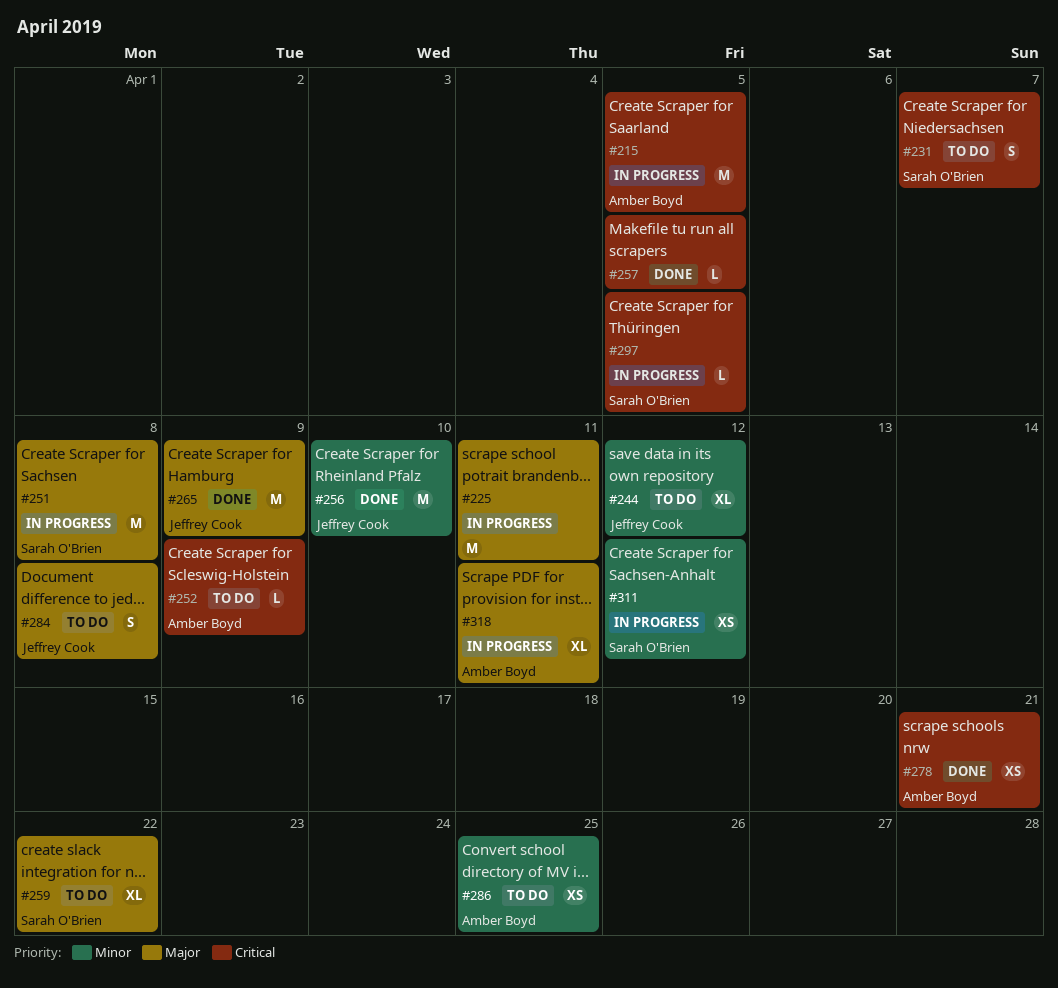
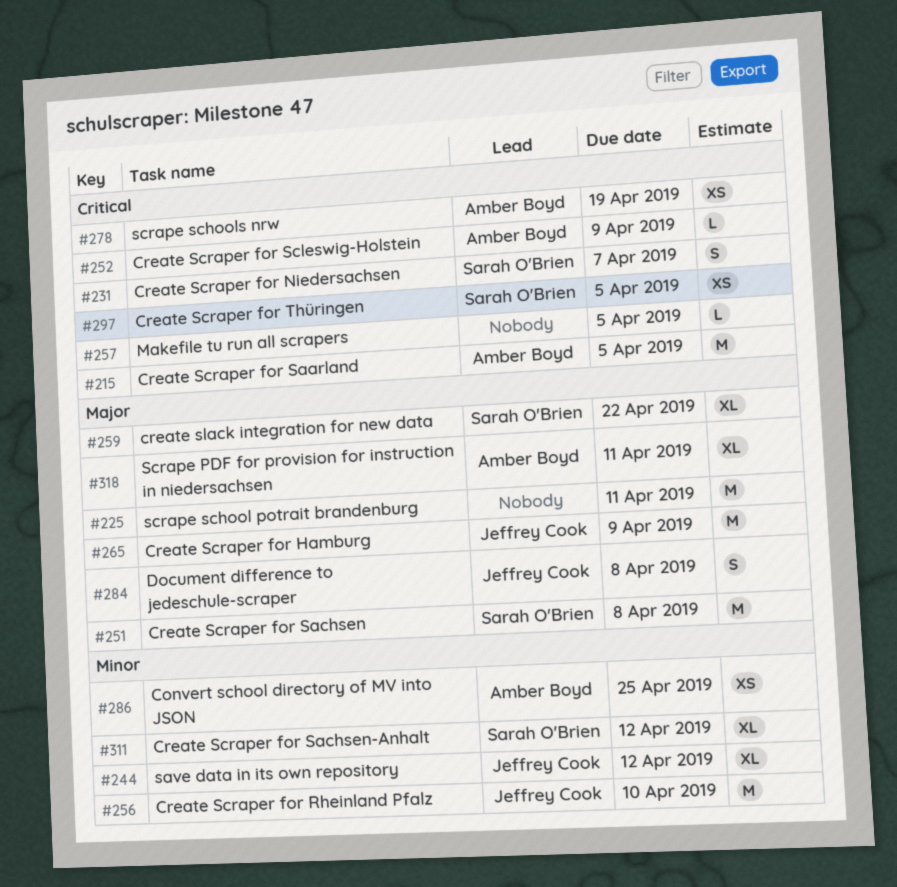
#278, due: Apr 21 -> Apr 19
#297, estimate: L -> XS
#311, estimate: XS -> XL

